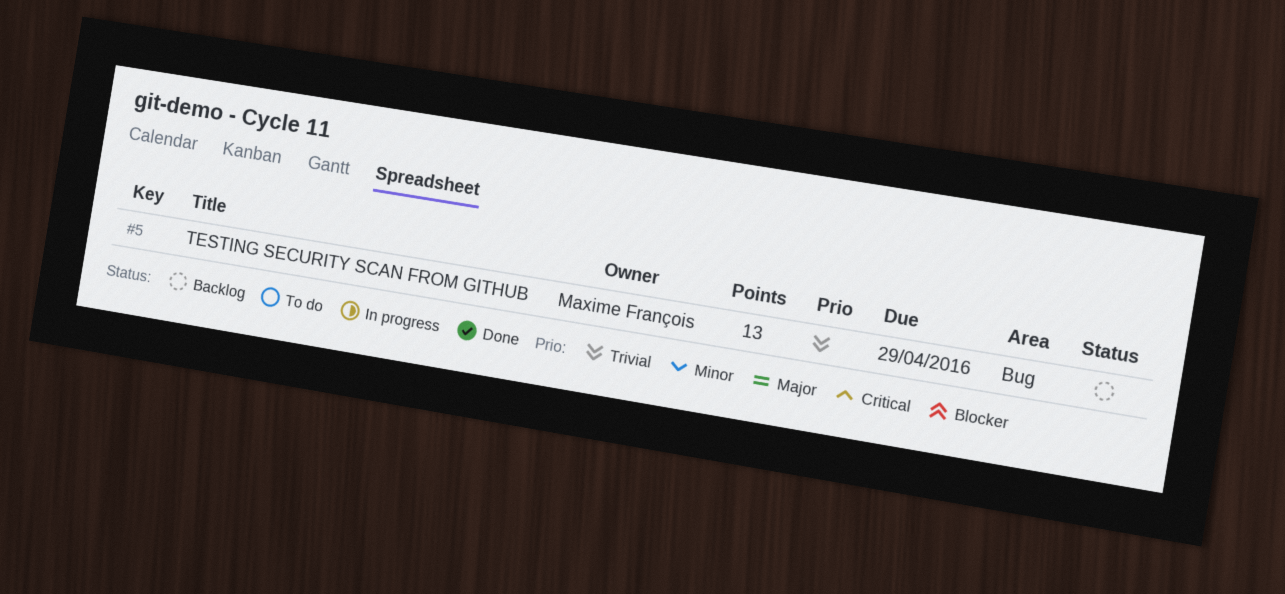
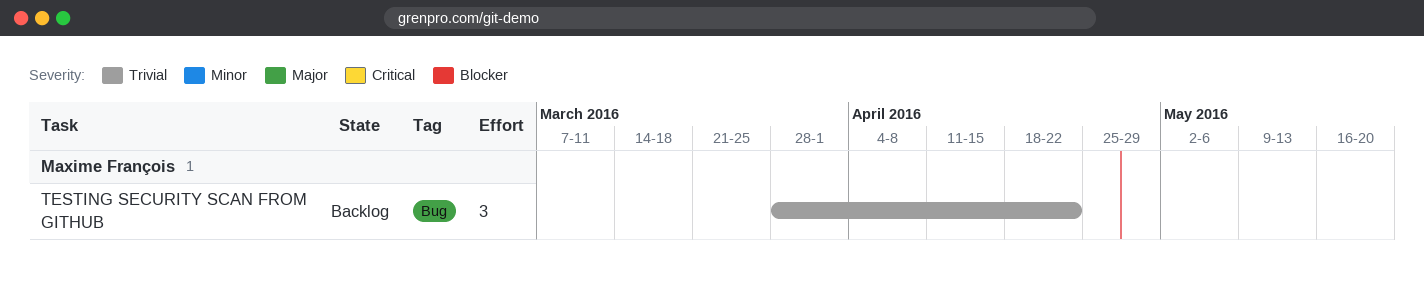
TESTING SECURITY SCAN FROM GITHUB, estimate: 13 -> 3
TESTING SECURITY SCAN FROM GITHUB, due: Apr 29 -> Apr 22

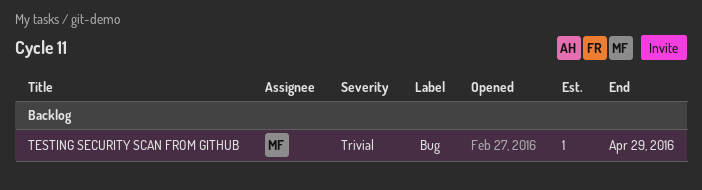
TESTING SECURITY SCAN FROM GITHUB, estimate: 3 -> 1
TESTING SECURITY SCAN FROM GITHUB, due: Apr 22 -> Apr 29

